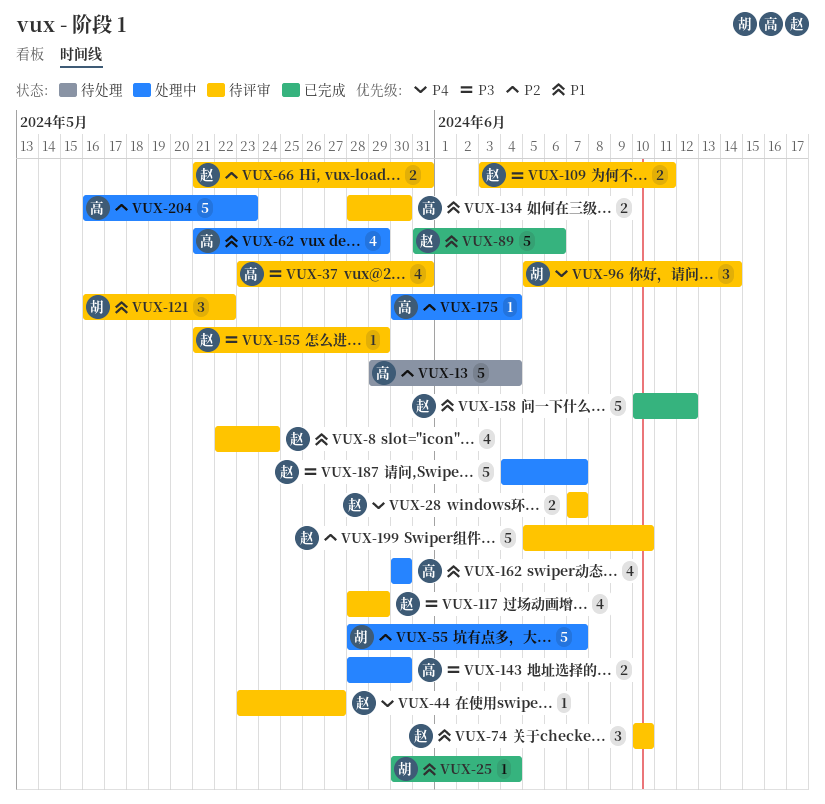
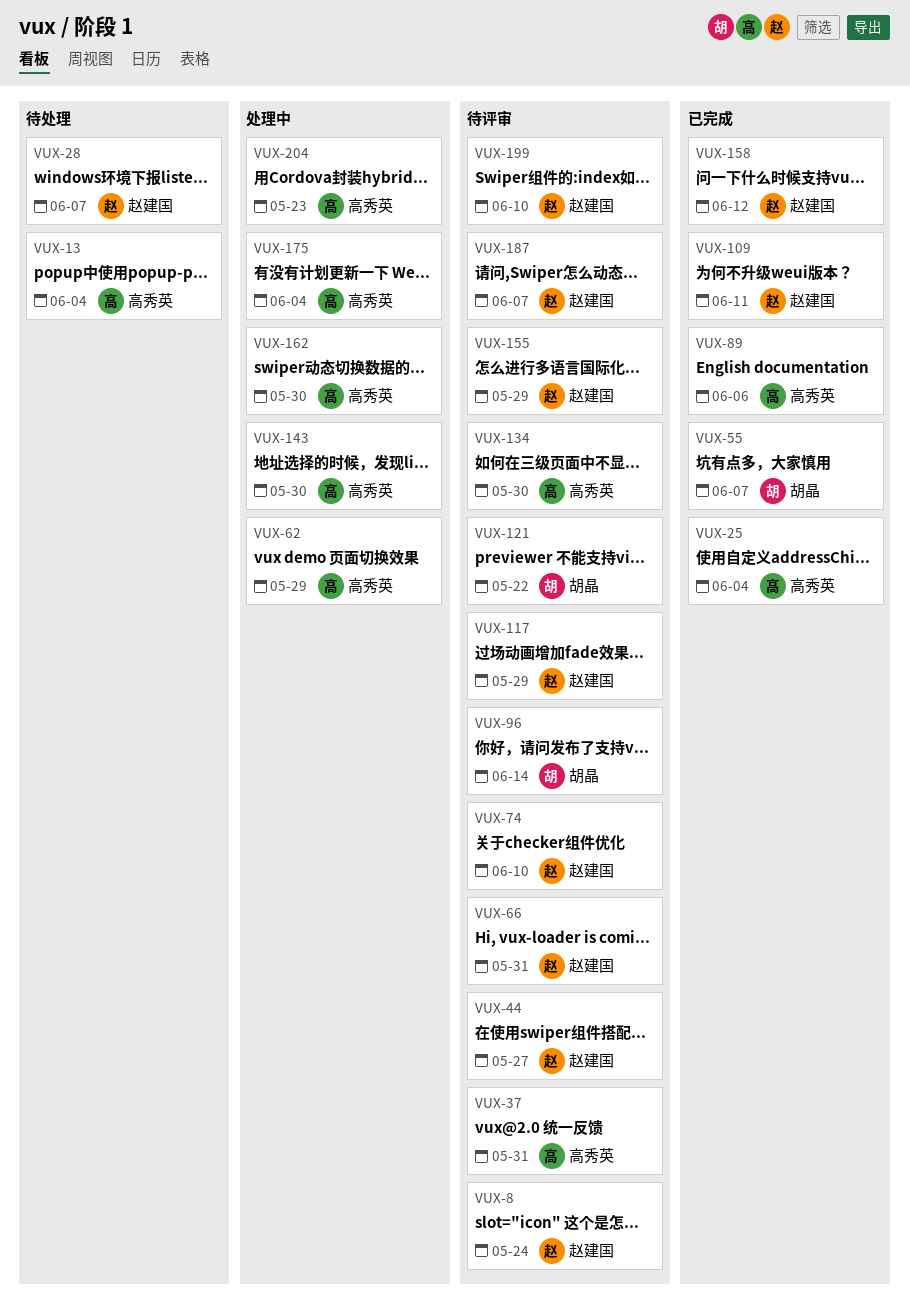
VUX-25, owner: 胡晶 -> 高秀英
VUX-28, status: 待评审 -> 待处理
VUX-55, status: 处理中 -> 已完成
VUX-89, owner: 赵建国 -> 高秀英
VUX-109, status: 待评审 -> 已完成
VUX-187, status: 处理中 -> 待评审

